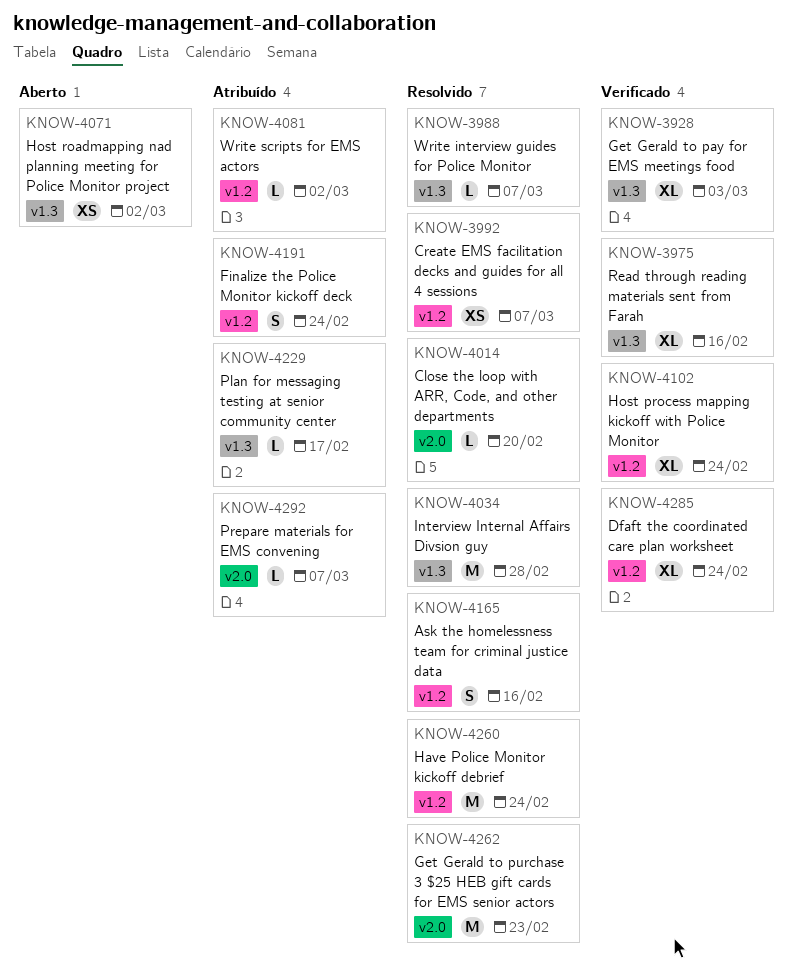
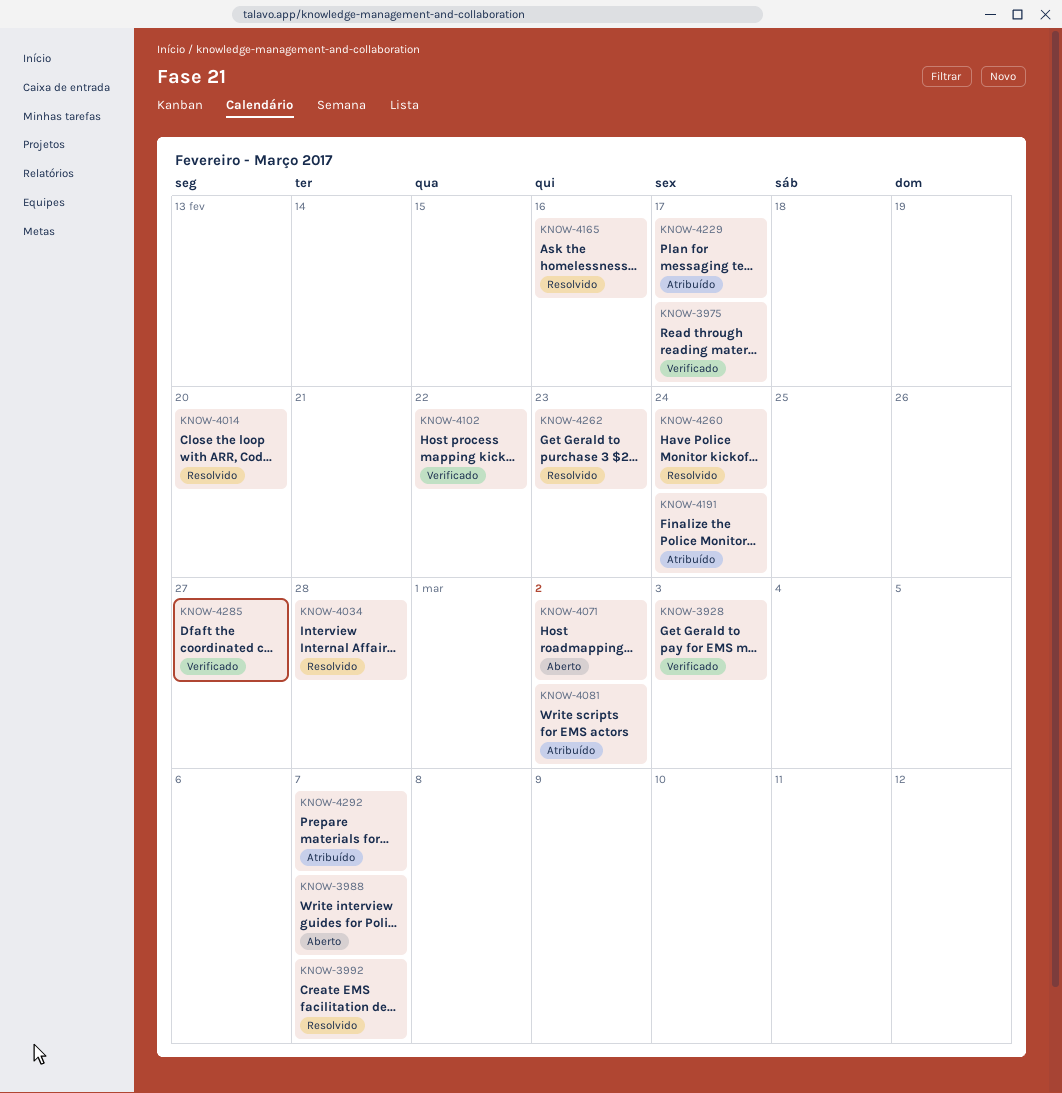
KNOW-3975, due: Feb 16 -> Feb 17
KNOW-3988, status: Resolvido -> Aberto
KNOW-4102, due: Feb 24 -> Feb 22
KNOW-4285, due: Feb 24 -> Feb 27

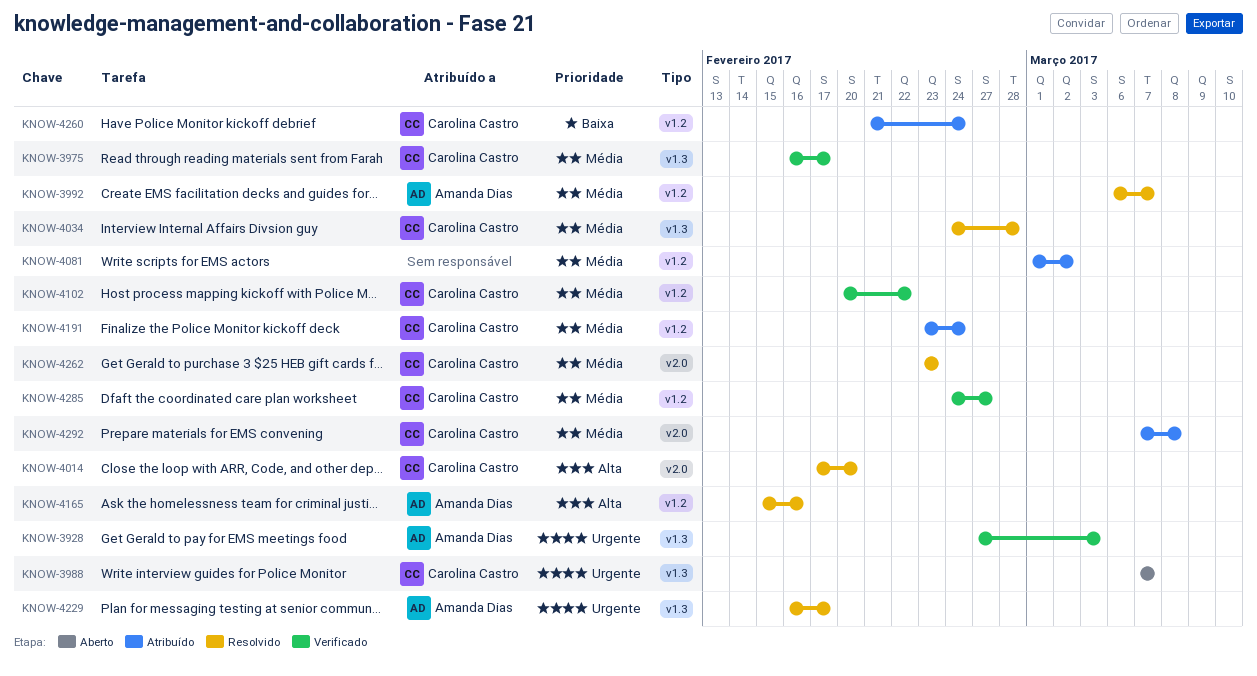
KNOW-4071: present -> none
KNOW-4229, status: Atribuído -> Resolvido
KNOW-4260, status: Resolvido -> Atribuído
KNOW-4292, due: Mar 7 -> Mar 8

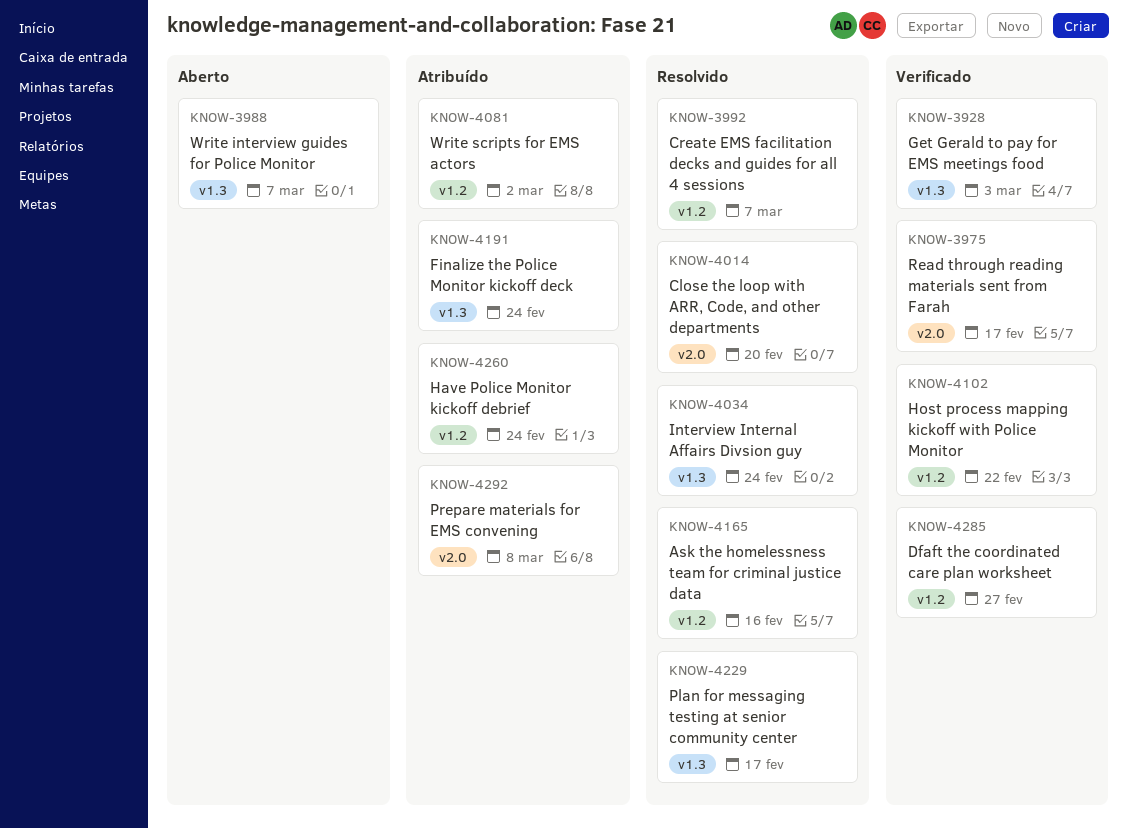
KNOW-3975, label: v1.3 -> v2.0
KNOW-4034, due: Feb 28 -> Feb 24
KNOW-4191, label: v1.2 -> v1.3
KNOW-4262: present -> none

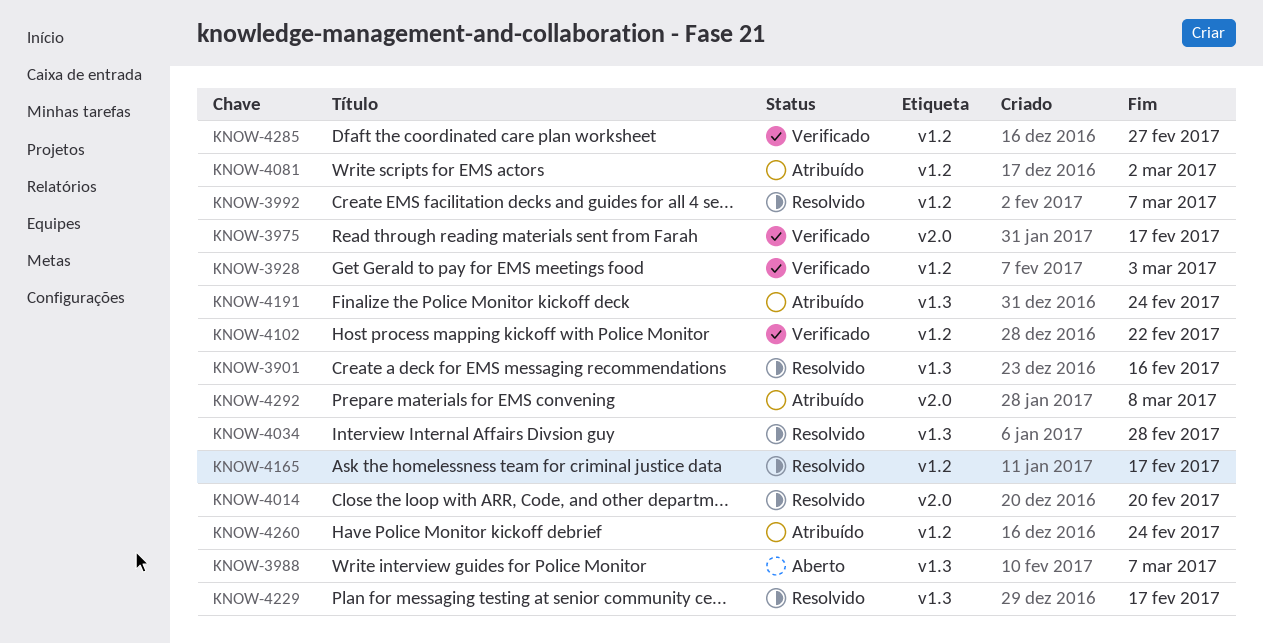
KNOW-3901: none -> present
KNOW-3928, label: v1.3 -> v1.2
KNOW-4034, due: Feb 24 -> Feb 28
KNOW-4165, due: Feb 16 -> Feb 17

